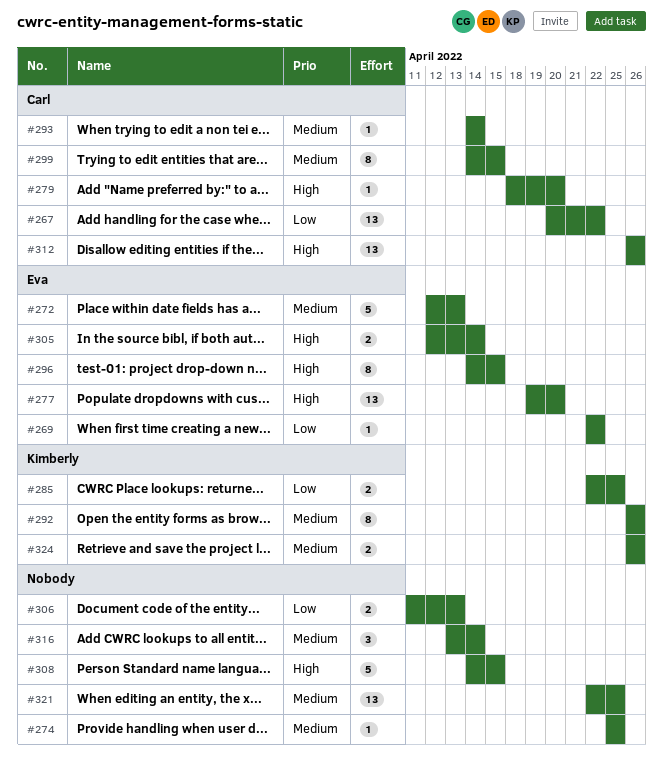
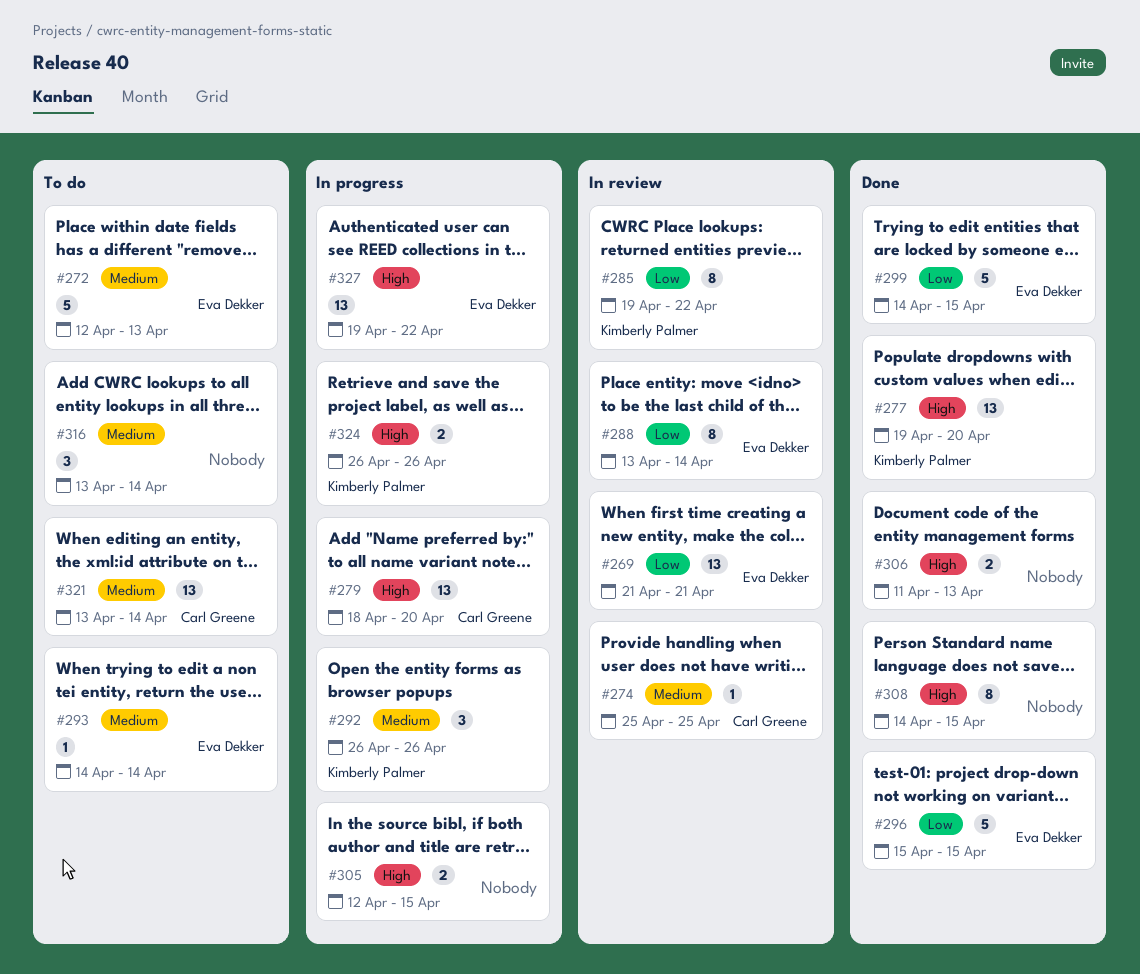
#267: present -> none
#269, estimate: 1 -> 13
#269, start: Apr 22 -> Apr 21
#269, due: Apr 22 -> Apr 21
#274, owner: none -> Carl Greene
#277, owner: Eva Dekker -> Kimberly Palmer
#279, estimate: 1 -> 13
#285, estimate: 2 -> 8
#285, start: Apr 22 -> Apr 19
#285, due: Apr 25 -> Apr 22
#288: none -> present
#292, estimate: 8 -> 3
#293, owner: Carl Greene -> Eva Dekker
#296, priority: High -> Low
#296, estimate: 8 -> 5
#296, start: Apr 14 -> Apr 15
#299, owner: Carl Greene -> Eva Dekker
#299, priority: Medium -> Low
#299, estimate: 8 -> 5
#305, owner: Eva Dekker -> none
#305, due: Apr 14 -> Apr 15
#306, priority: Low -> High
#308, estimate: 5 -> 8
#312: present -> none
#321, owner: none -> Carl Greene
#321, start: Apr 22 -> Apr 13
#321, due: Apr 25 -> Apr 14
#324, priority: Medium -> High
#327: none -> present

